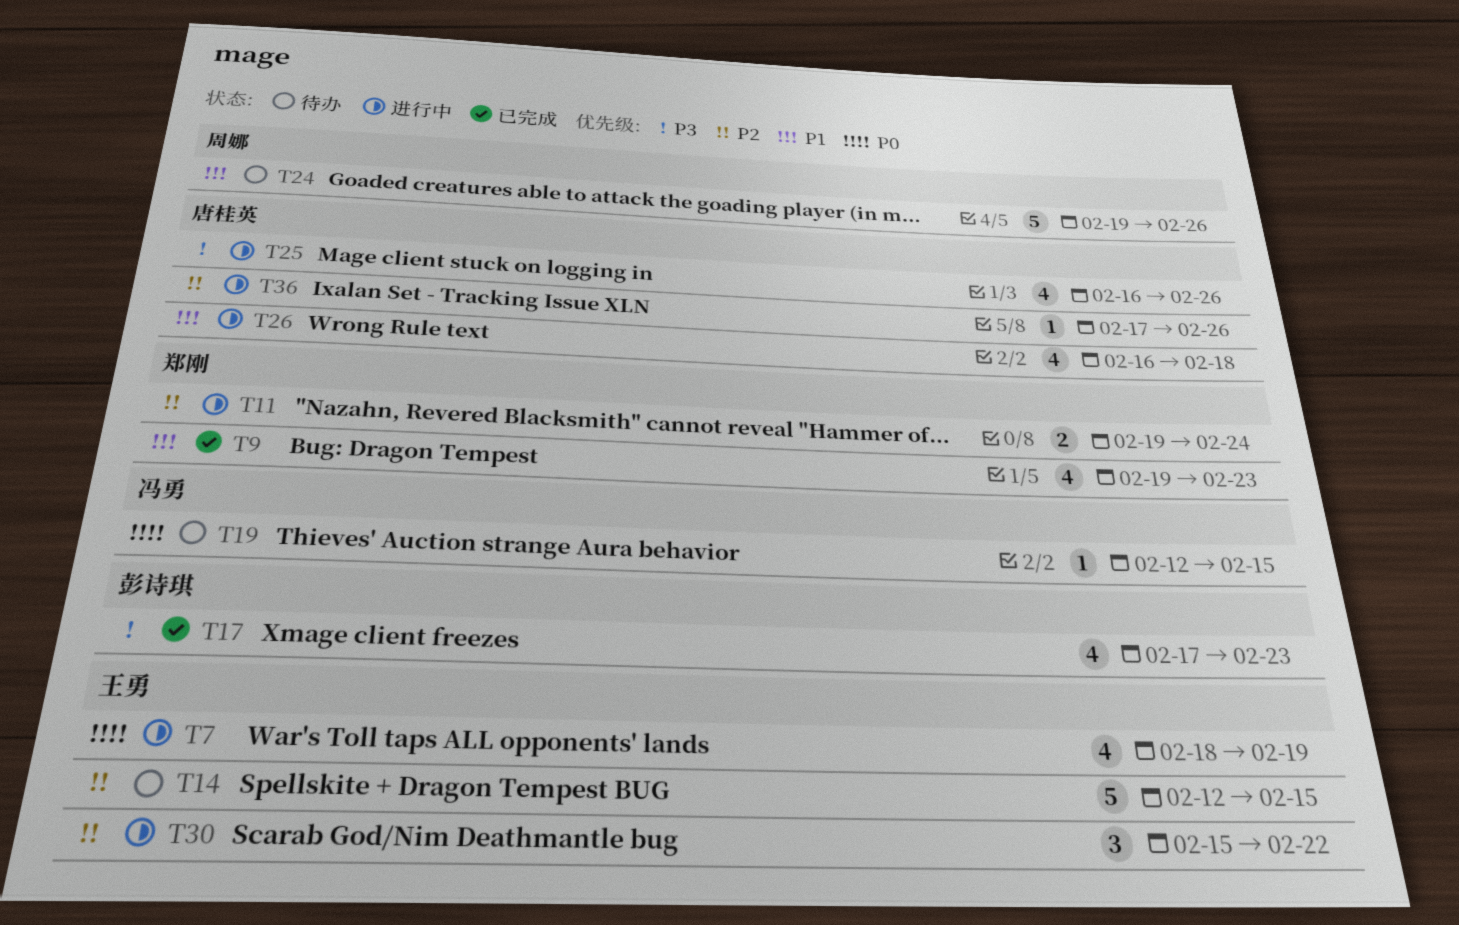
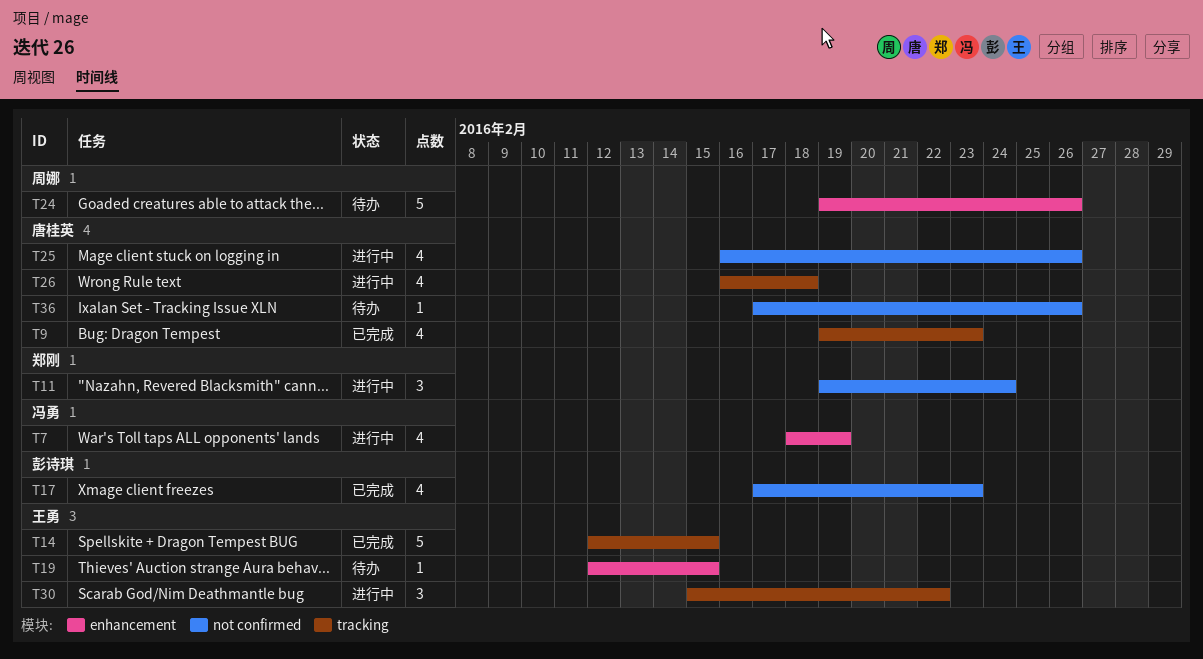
T7, owner: 王勇 -> 冯勇
T9, owner: 郑刚 -> 唐桂英
T11, estimate: 2 -> 3
T14, status: 待办 -> 已完成
T19, owner: 冯勇 -> 王勇
T36, status: 进行中 -> 待办

